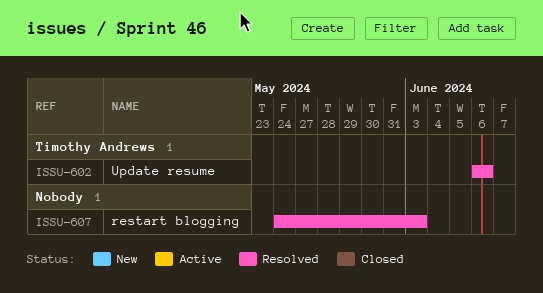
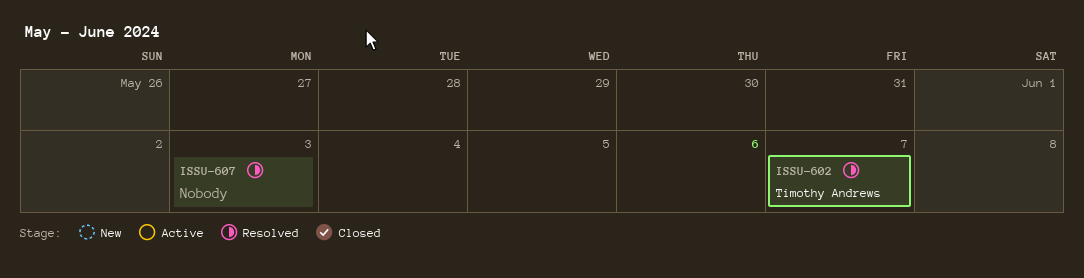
ISSU-602, due: Jun 6 -> Jun 7

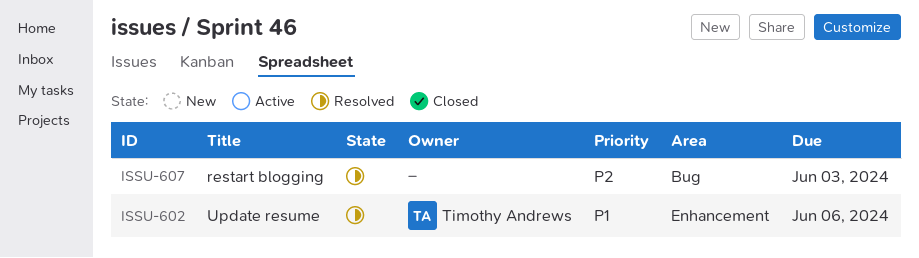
ISSU-602, due: Jun 7 -> Jun 6

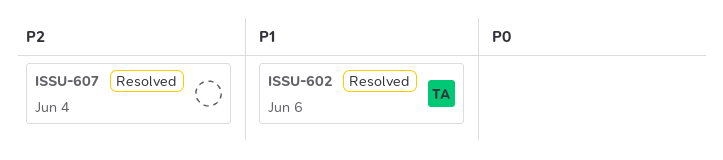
ISSU-607, due: Jun 3 -> Jun 4

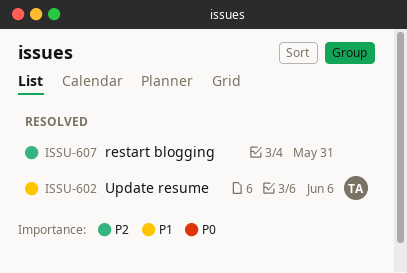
ISSU-607, due: Jun 4 -> May 31

